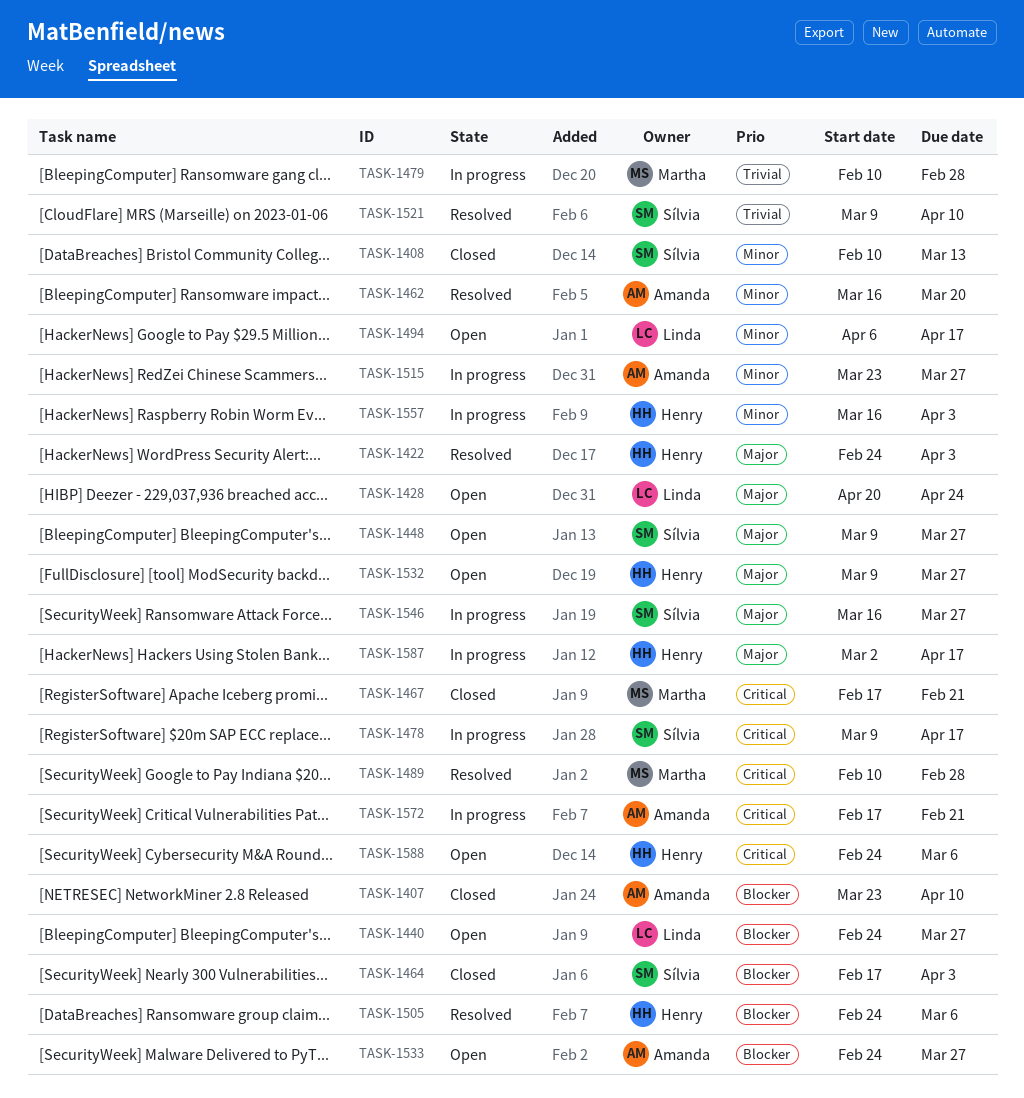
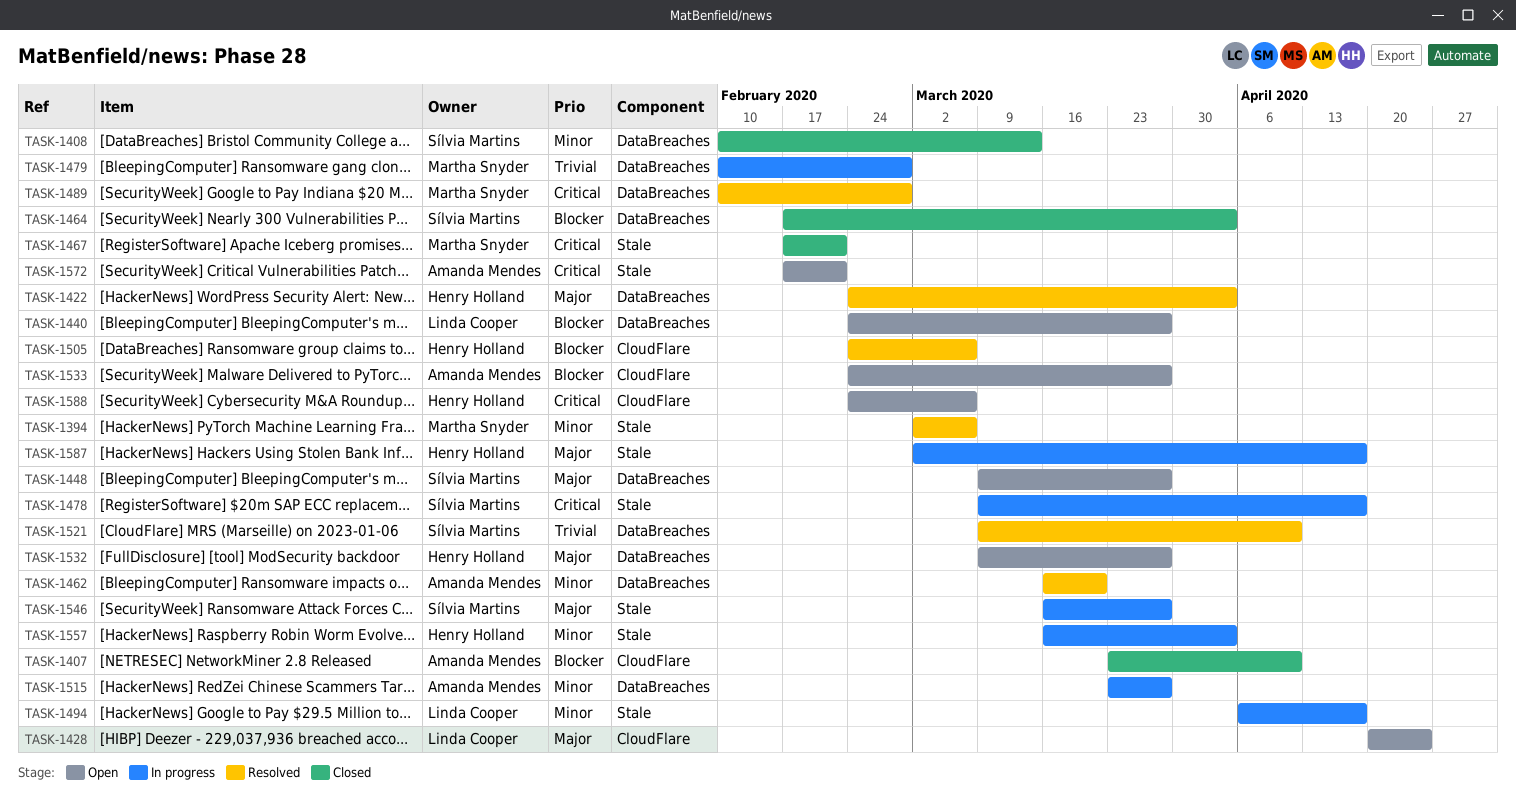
TASK-1394: none -> present
TASK-1494, status: Open -> In progress
TASK-1572, status: In progress -> Open

